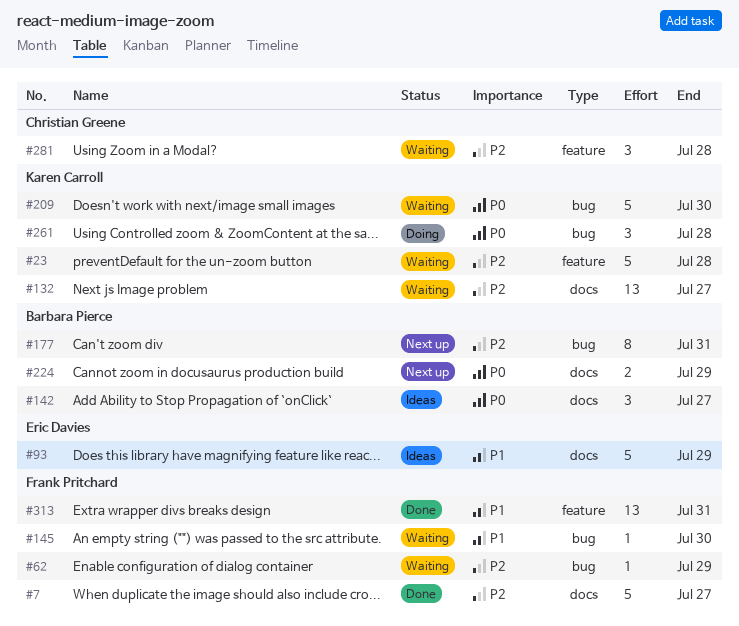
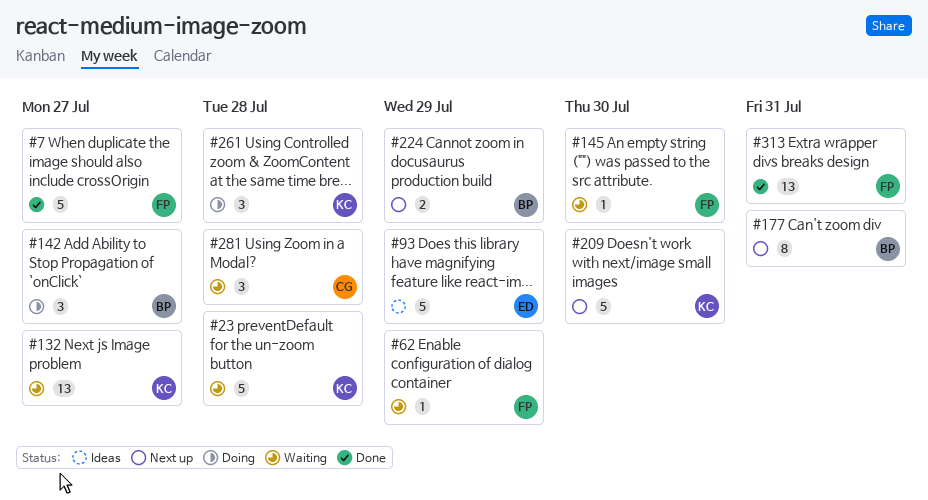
#142, status: Ideas -> Doing
#209, status: Waiting -> Next up

